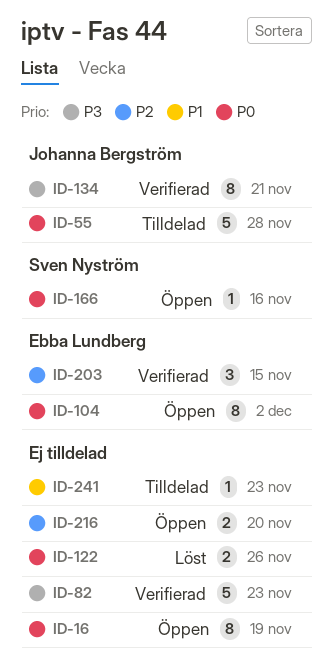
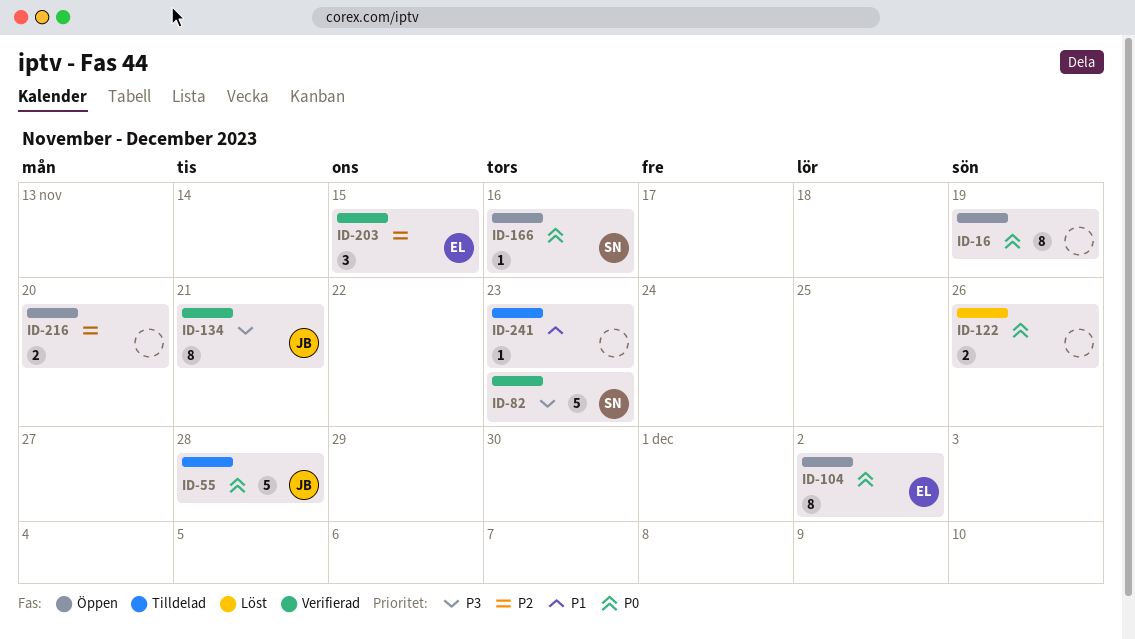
ID-82, owner: none -> Sven Nyström

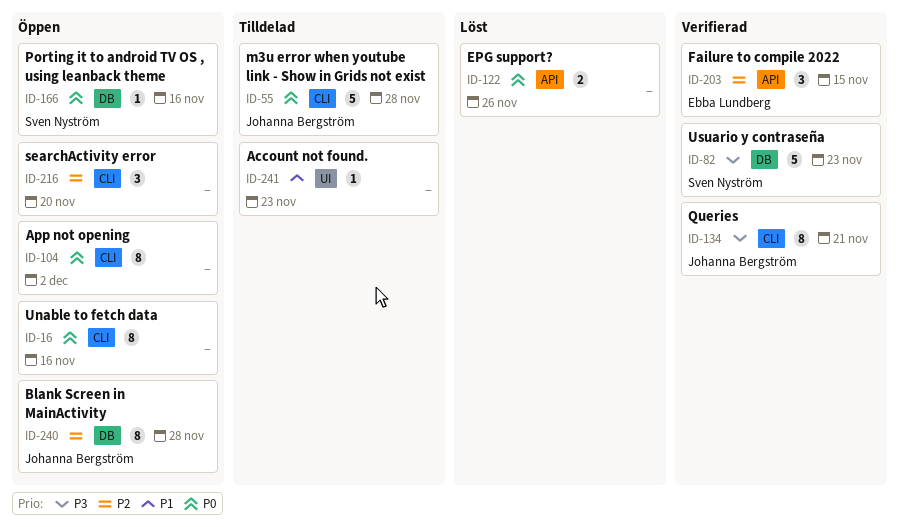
ID-16, due: Nov 19 -> Nov 16
ID-104, owner: Ebba Lundberg -> none
ID-216, estimate: 2 -> 3
ID-240: none -> present

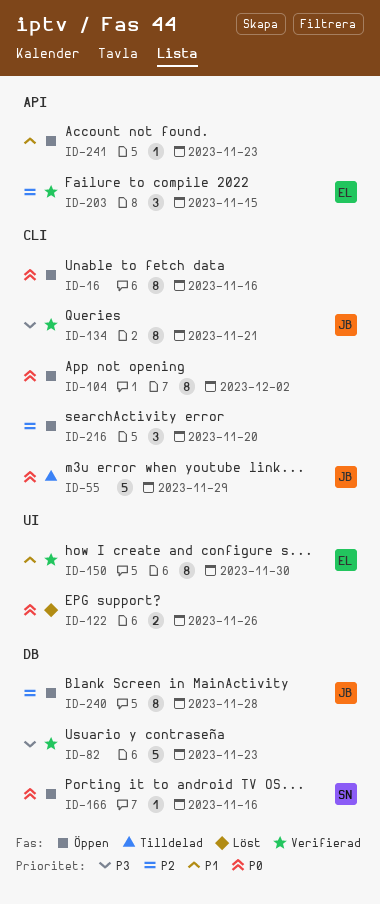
ID-55, due: Nov 28 -> Nov 29
ID-82, owner: Sven Nyström -> none
ID-122, label: API -> UI
ID-150: none -> present
ID-241, status: Tilldelad -> Öppen
ID-241, label: UI -> API

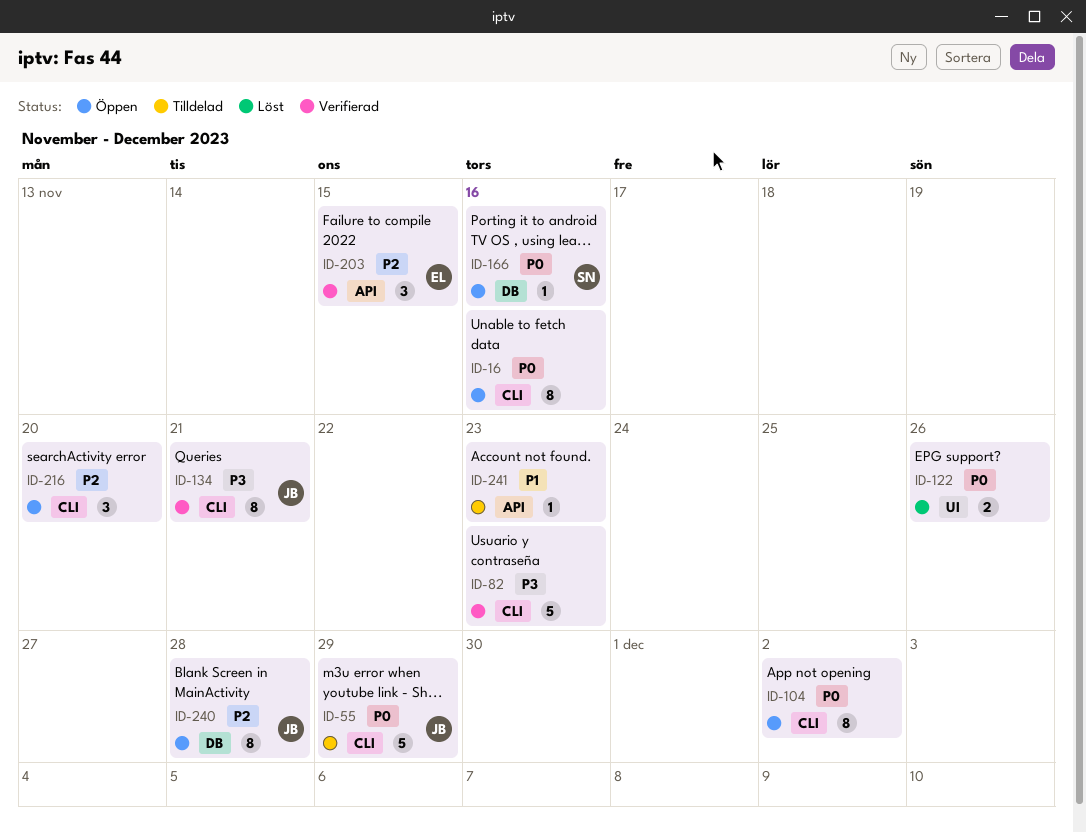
ID-82, label: DB -> CLI
ID-150: present -> none
ID-241, status: Öppen -> Tilldelad

